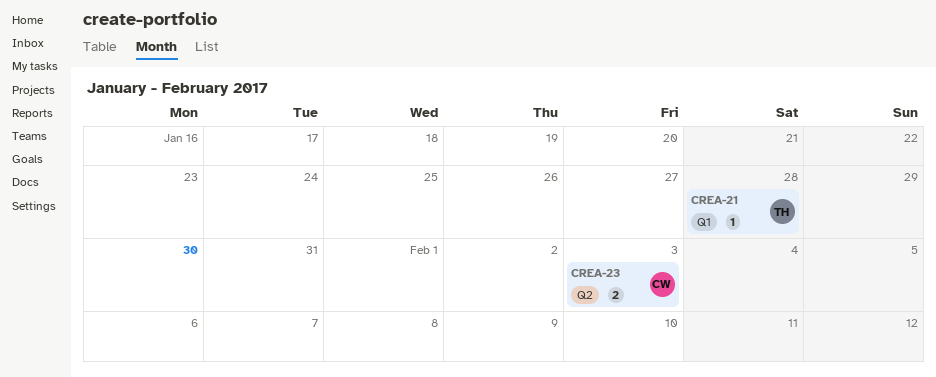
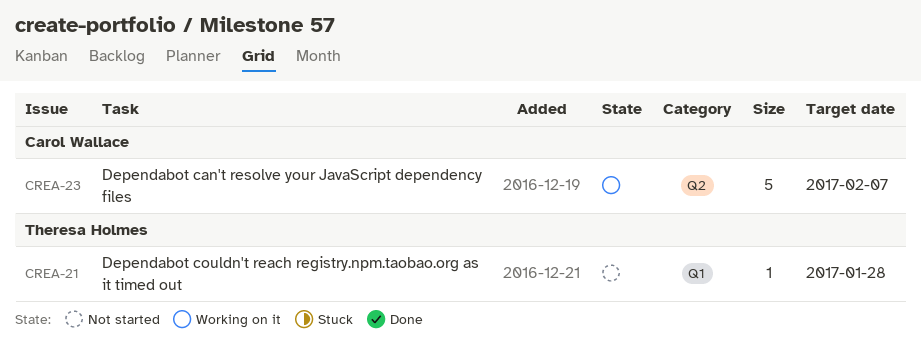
CREA-23, estimate: 2 -> 5
CREA-23, due: Feb 3 -> Feb 7

